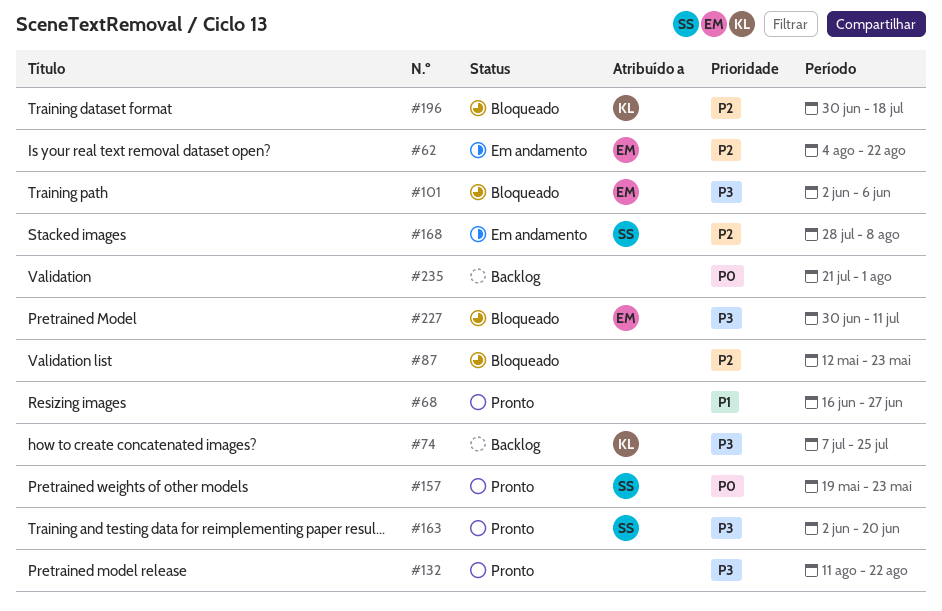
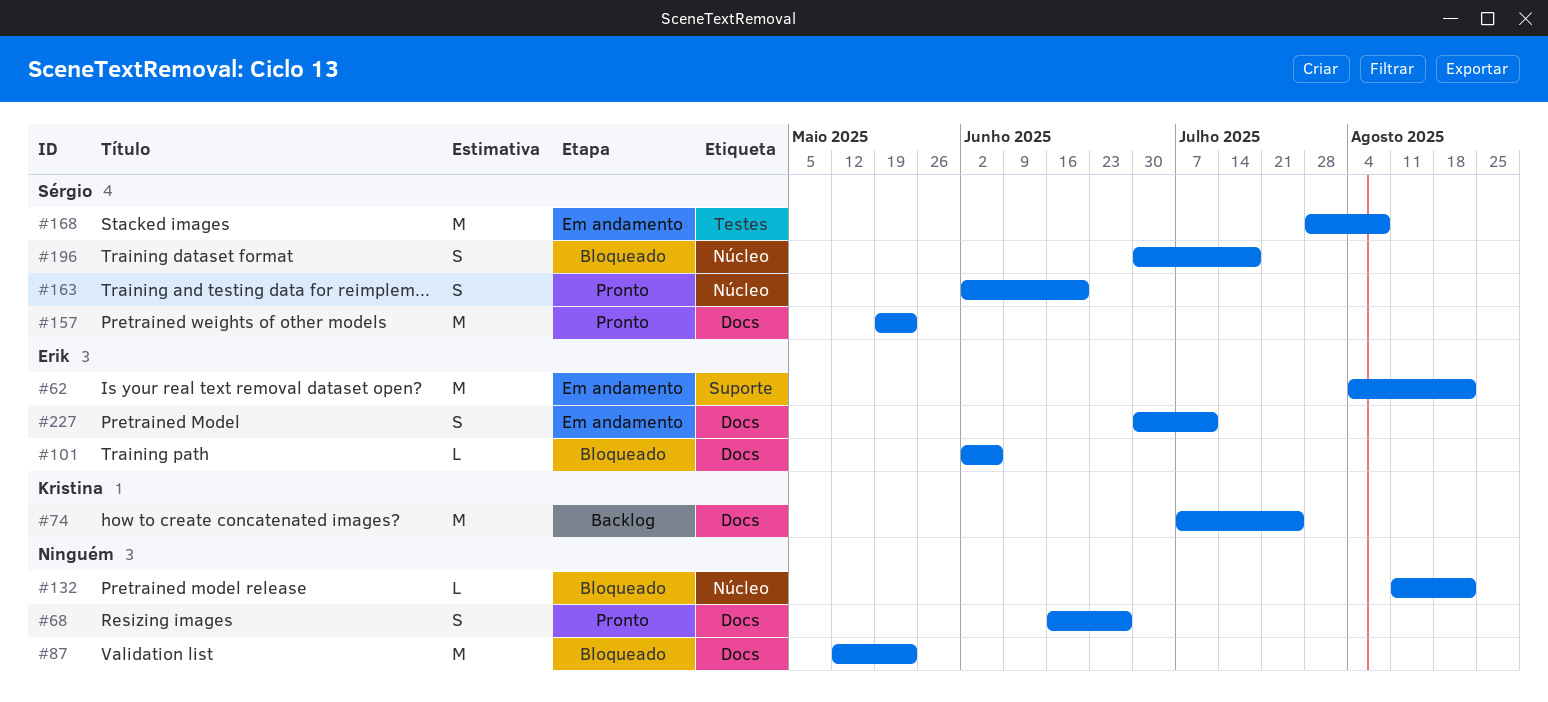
#132, status: Pronto -> Bloqueado
#196, owner: Kristina -> Sérgio
#227, status: Bloqueado -> Em andamento
#235: present -> none

